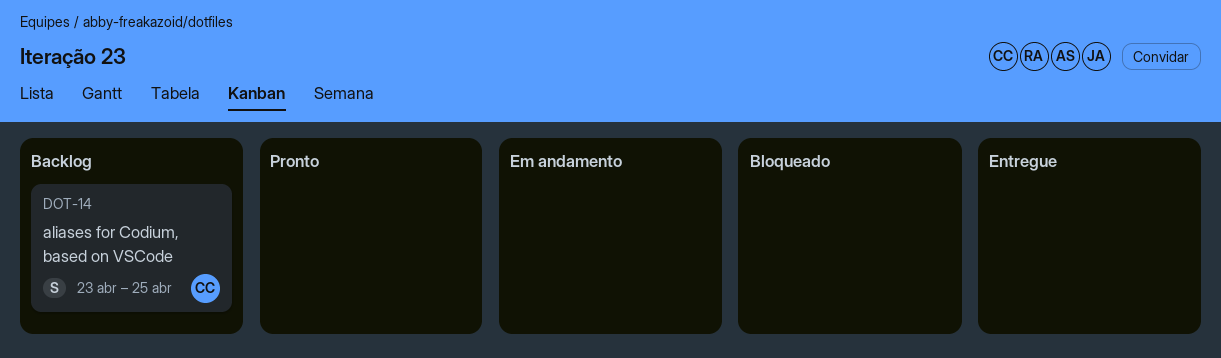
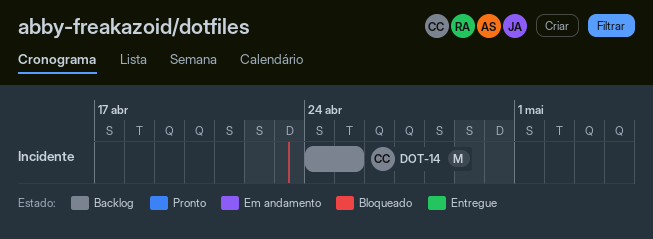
DOT-14, estimate: S -> M
DOT-14, start: Apr 23 -> Apr 24

